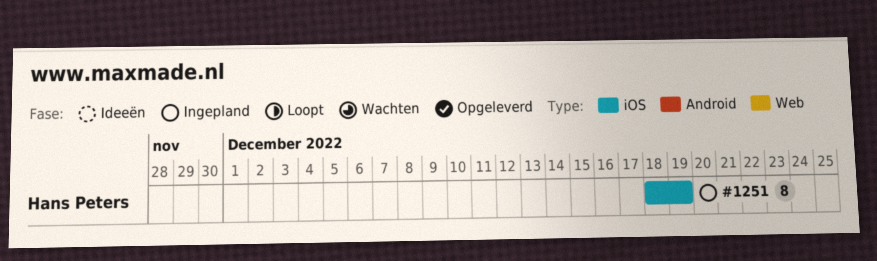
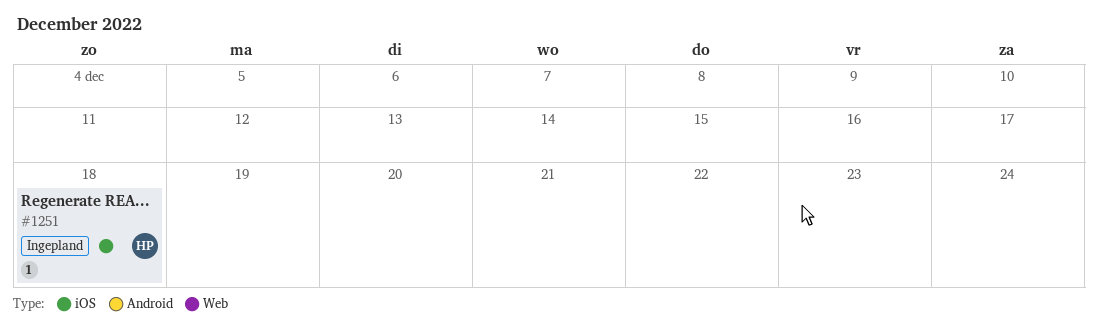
#1251, estimate: 8 -> 1
#1251, due: Dec 19 -> Dec 18

